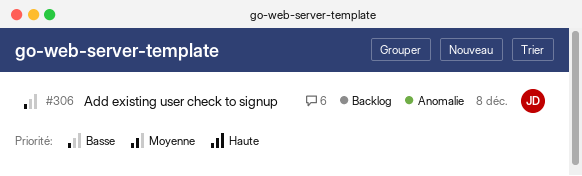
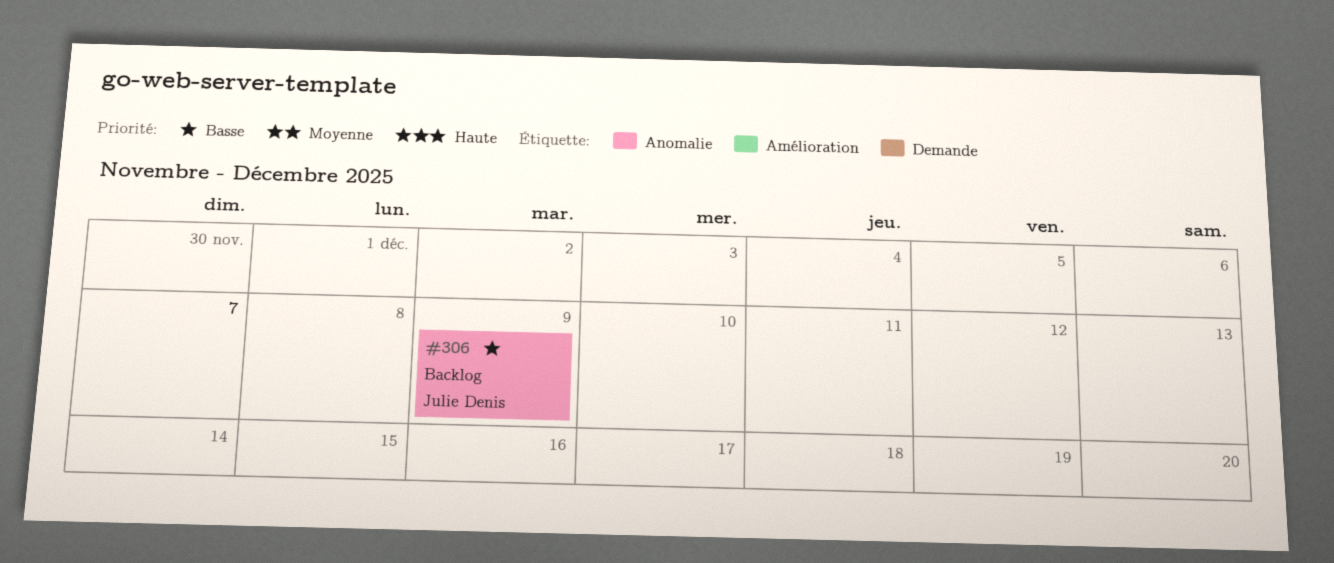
#306, due: Dec 8 -> Dec 9

